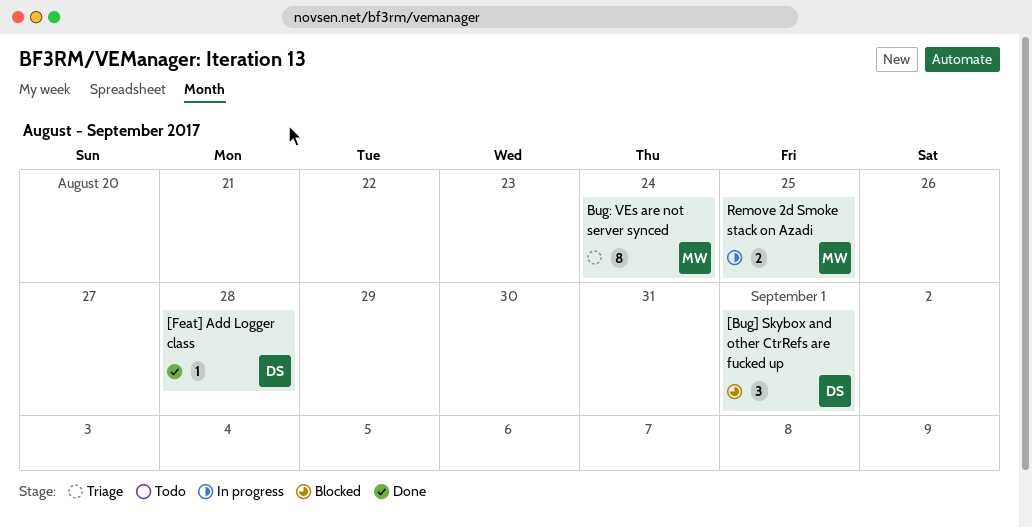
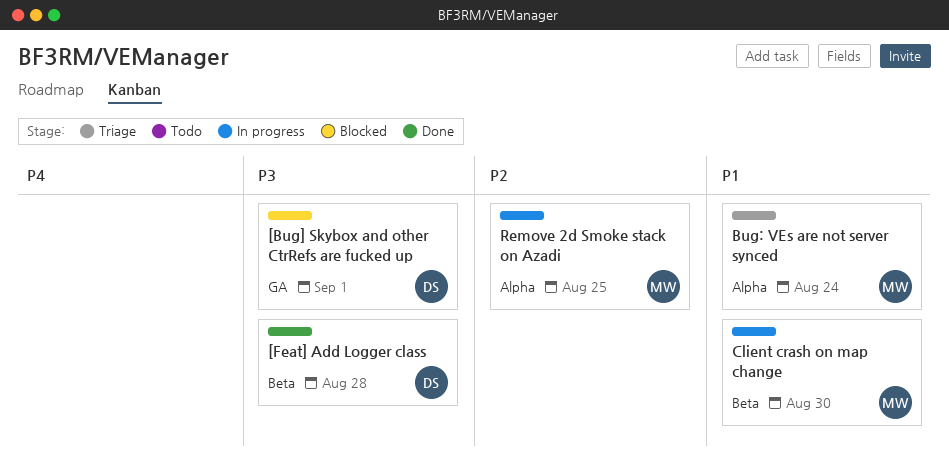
Client crash on map change: none -> present

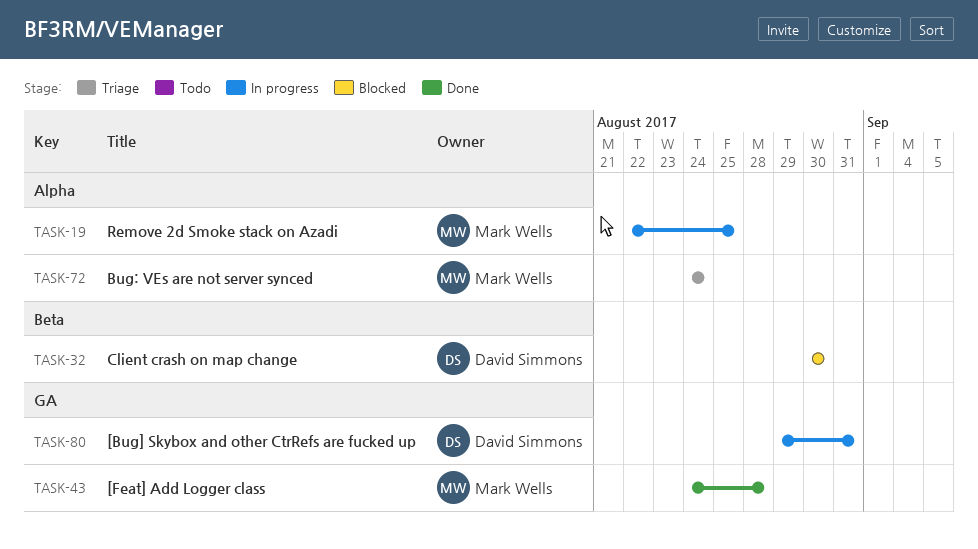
[Bug] Skybox and other CtrRefs are fucked up, status: Blocked -> In progress
[Bug] Skybox and other CtrRefs are fucked up, due: Sep 1 -> Aug 31
[Feat] Add Logger class, owner: David Simmons -> Mark Wells
[Feat] Add Logger class, label: Beta -> GA
Client crash on map change, status: In progress -> Blocked
Client crash on map change, owner: Mark Wells -> David Simmons

